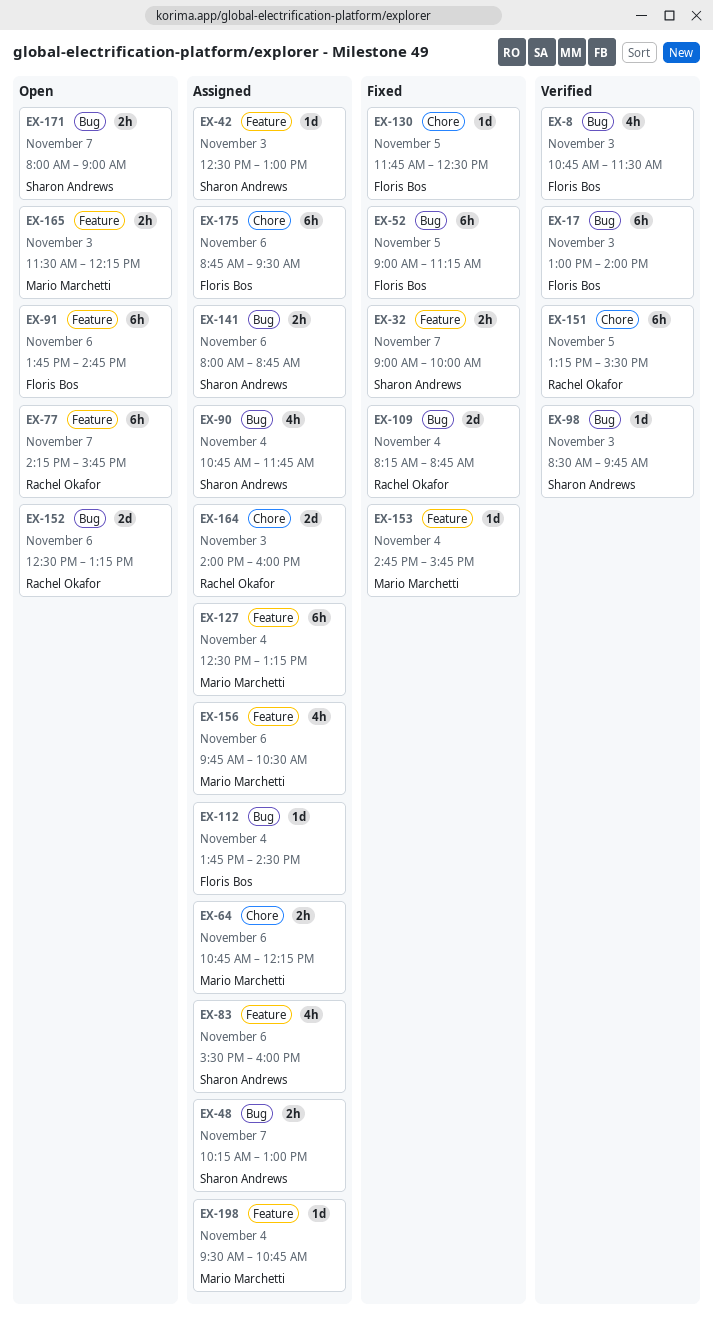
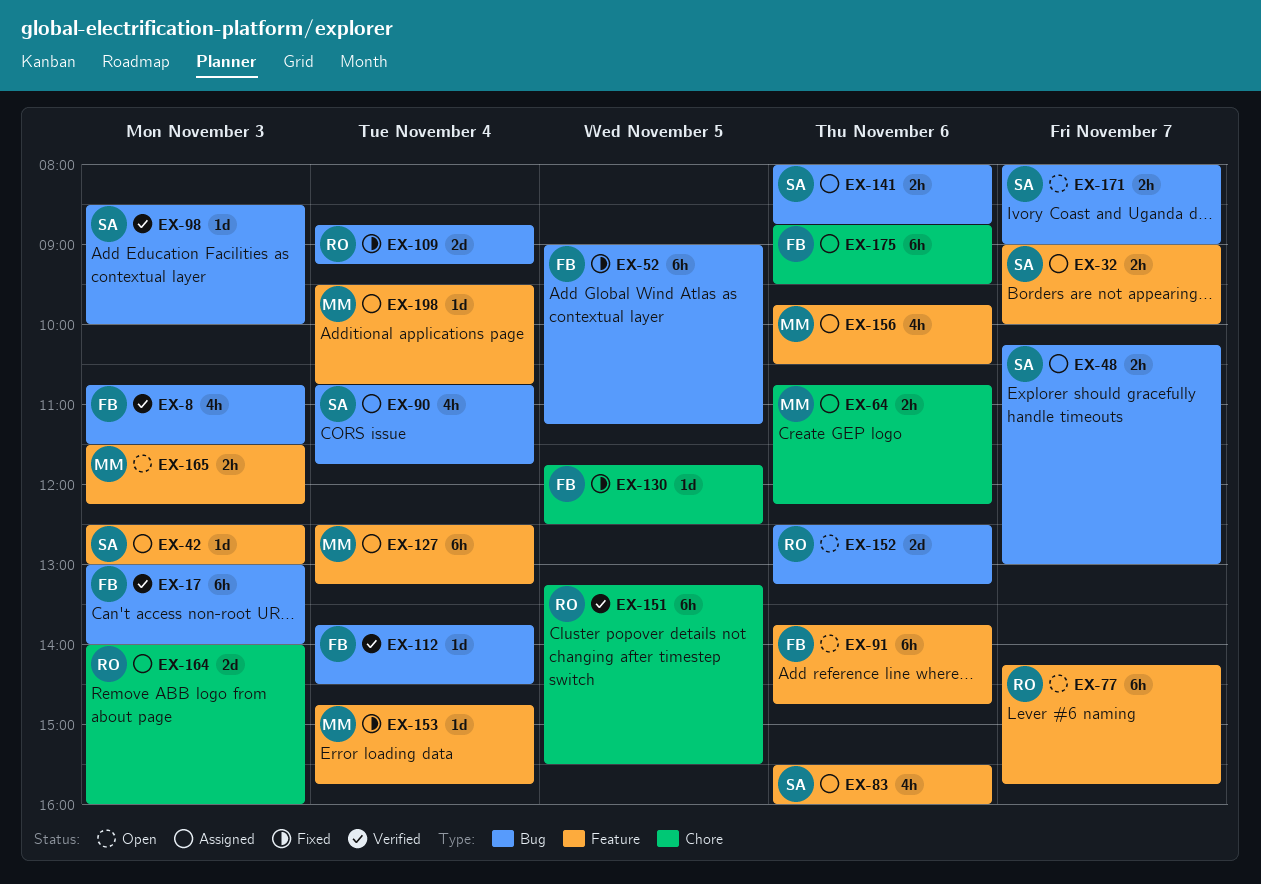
EX-32, status: Fixed -> Assigned
EX-98, ends: 09:45 -> 10:00
EX-109, begins: 08:15 -> 08:45
EX-109, ends: 08:45 -> 09:15
EX-112, status: Assigned -> Verified

